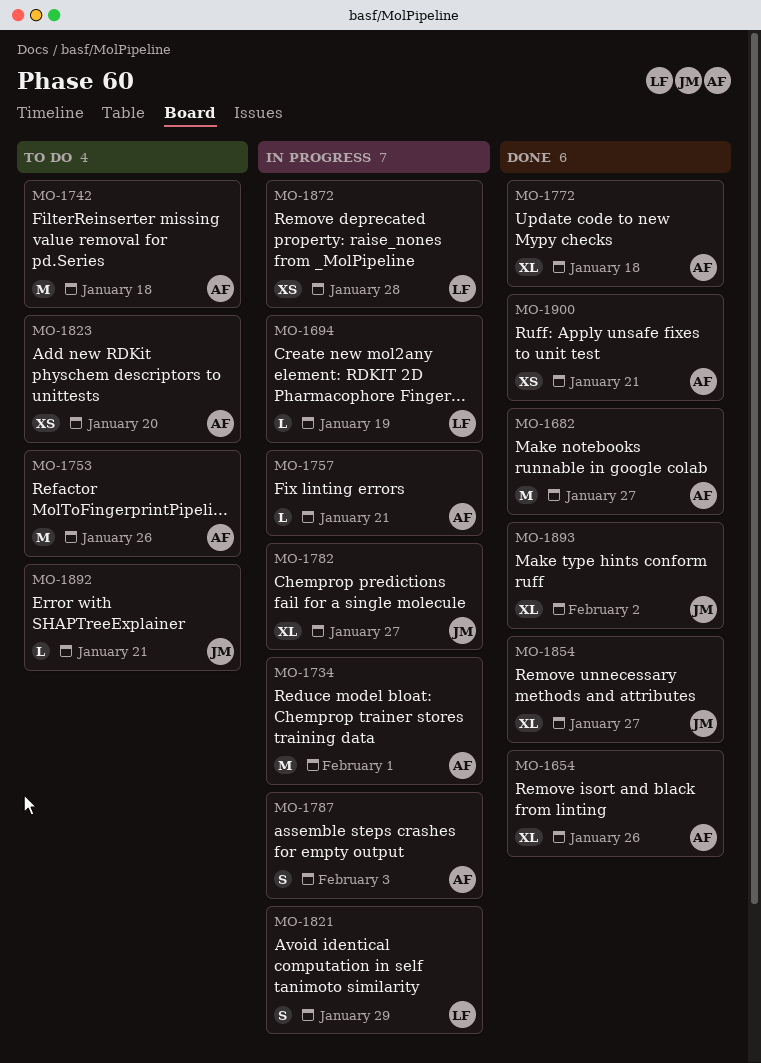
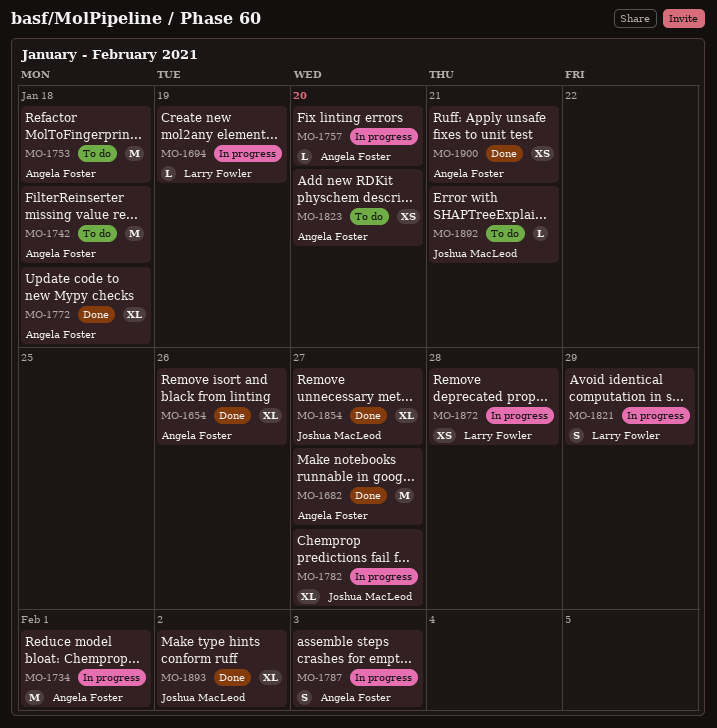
MO-1753, due: Jan 26 -> Jan 18
MO-1757, due: Jan 21 -> Jan 20

